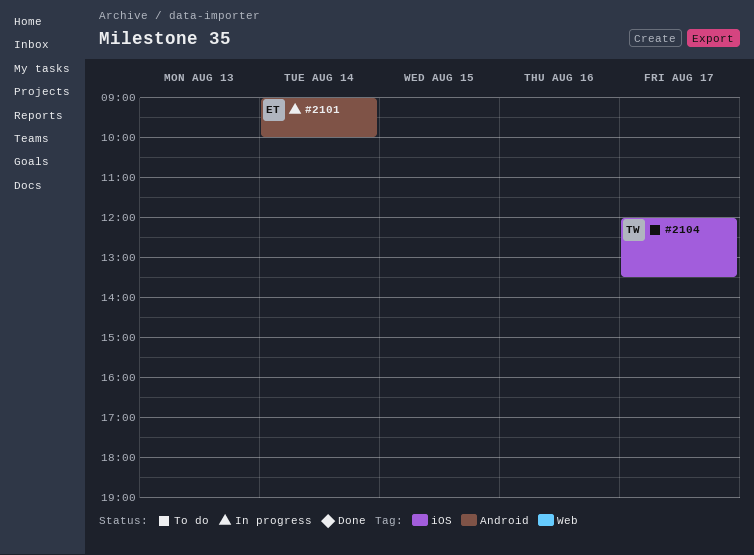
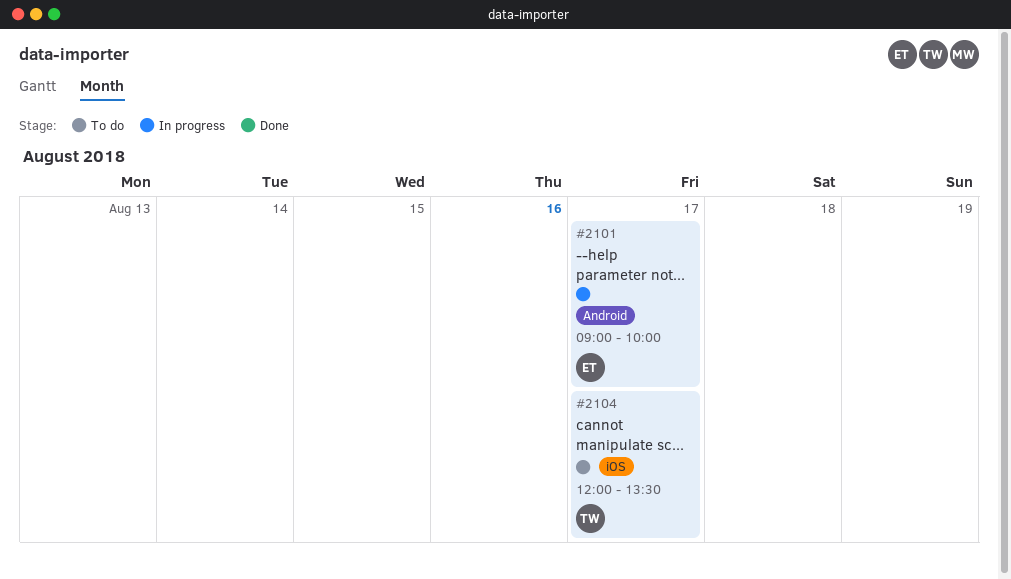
#2101, day: Aug 14 -> Aug 17

